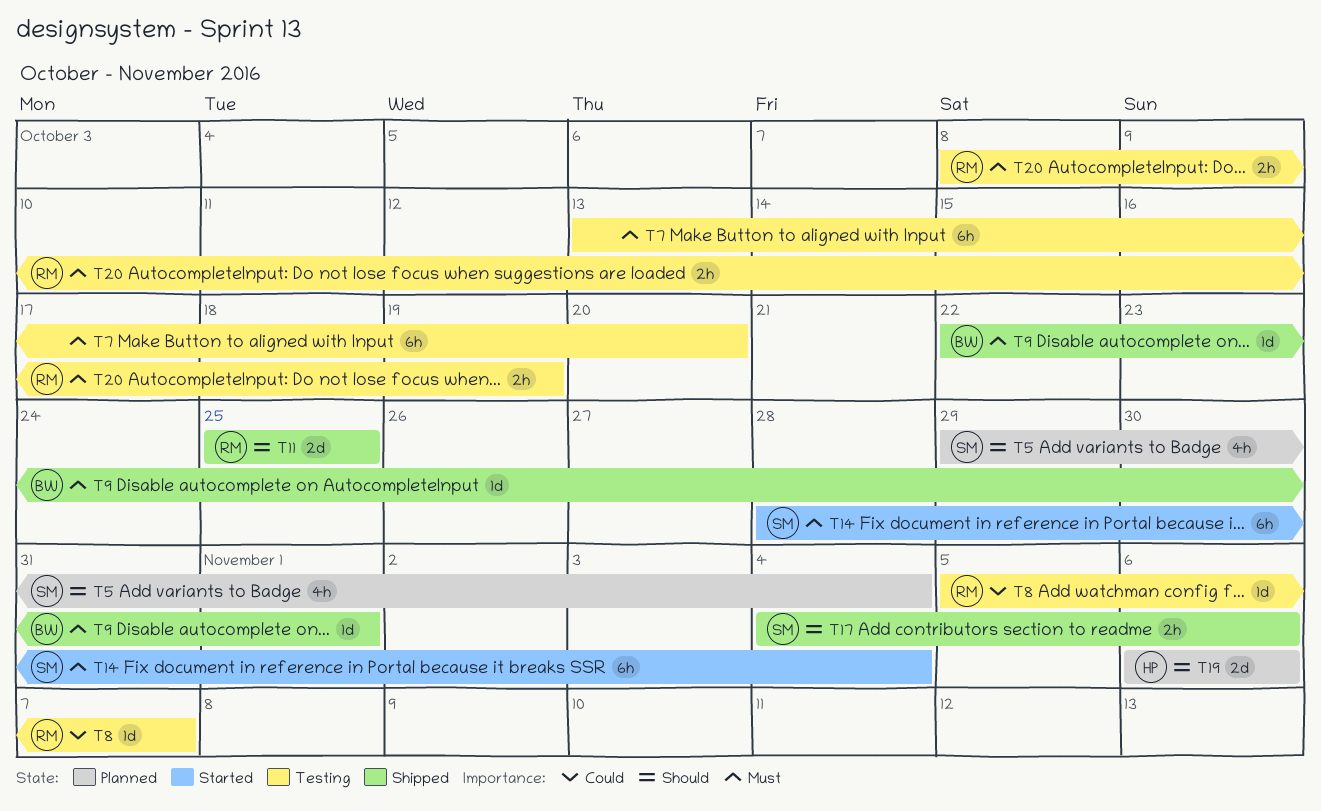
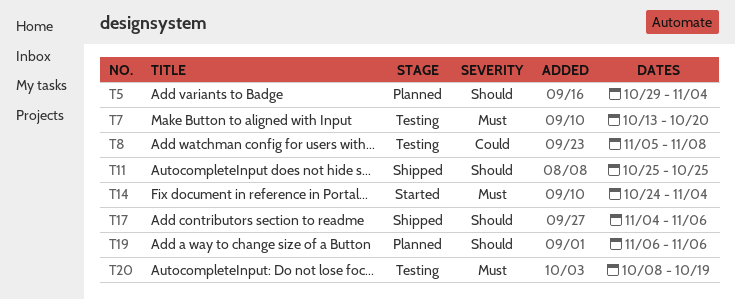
T8, due: Nov 7 -> Nov 8
T9: present -> none
T14, start: Oct 28 -> Oct 24

